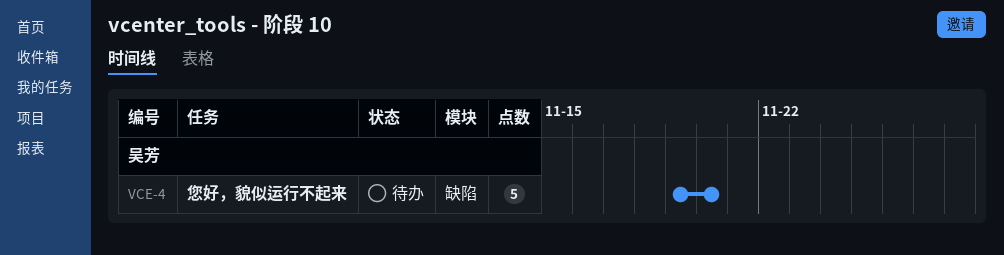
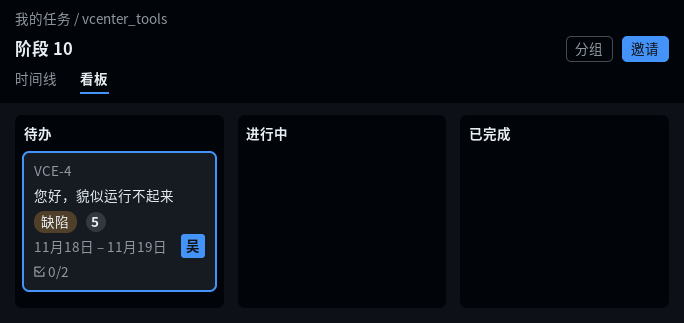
VCE-4, start: Nov 19 -> Nov 18
VCE-4, due: Nov 20 -> Nov 19

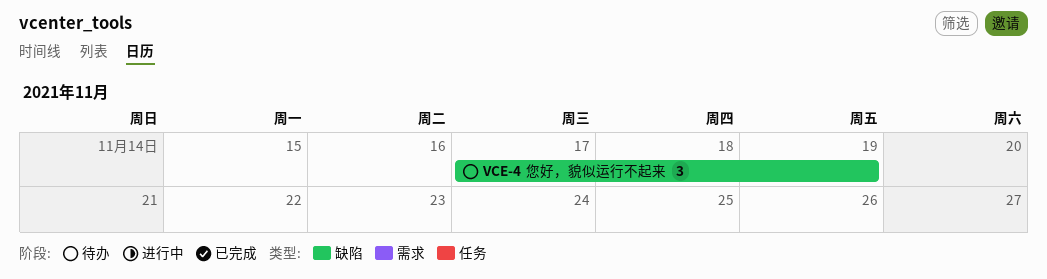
VCE-4, estimate: 5 -> 3
VCE-4, start: Nov 18 -> Nov 17

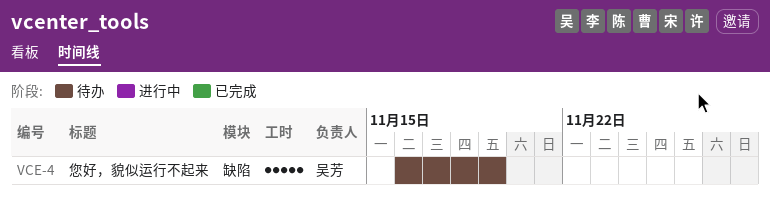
VCE-4, estimate: 3 -> 5
VCE-4, start: Nov 17 -> Nov 16

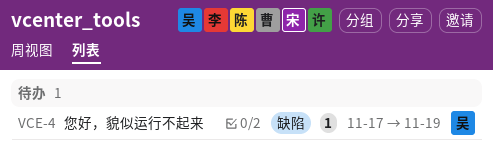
VCE-4, estimate: 5 -> 1
VCE-4, start: Nov 16 -> Nov 17

